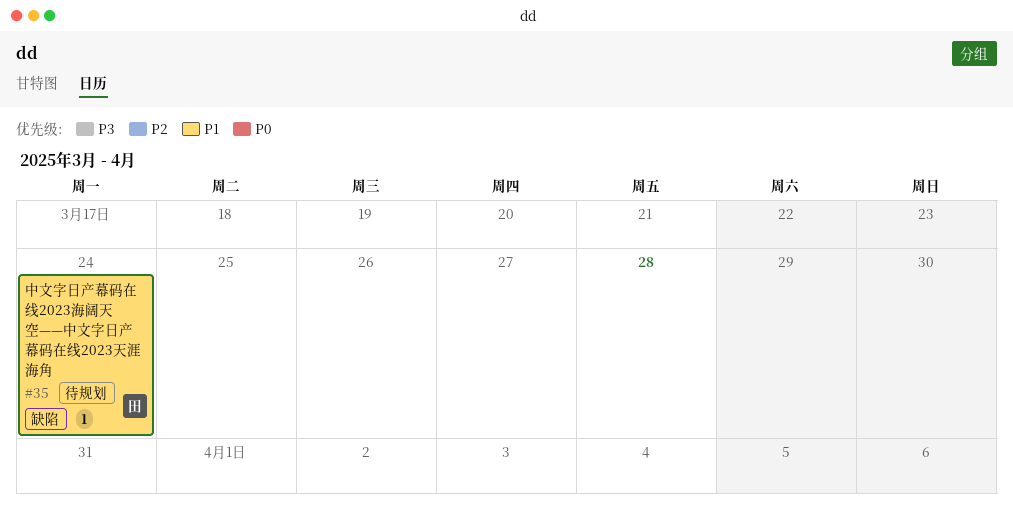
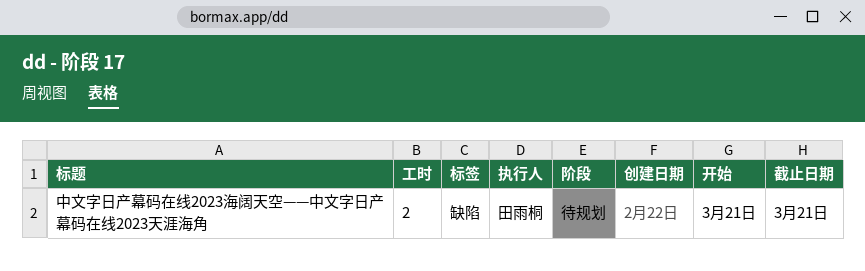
中文字日产幕码在线2023海阔天空——中文字日产幕码在线2023天涯海角, estimate: 1 -> 2
中文字日产幕码在线2023海阔天空——中文字日产幕码在线2023天涯海角, due: Mar 24 -> Mar 21

